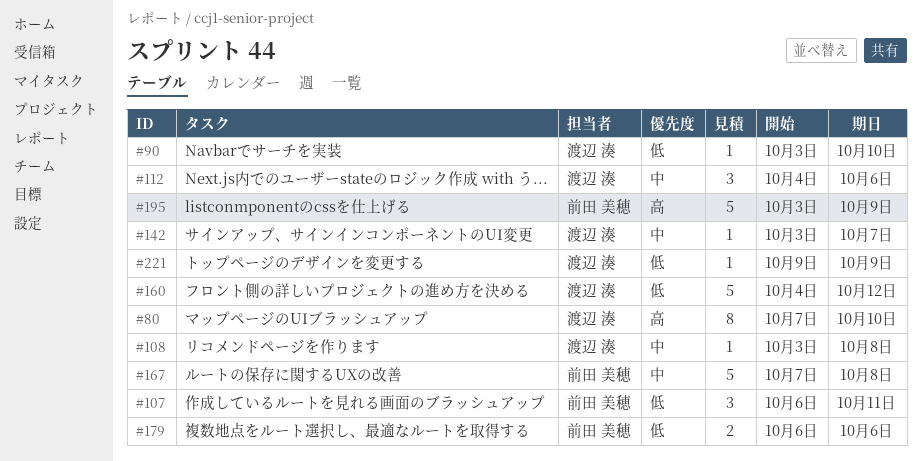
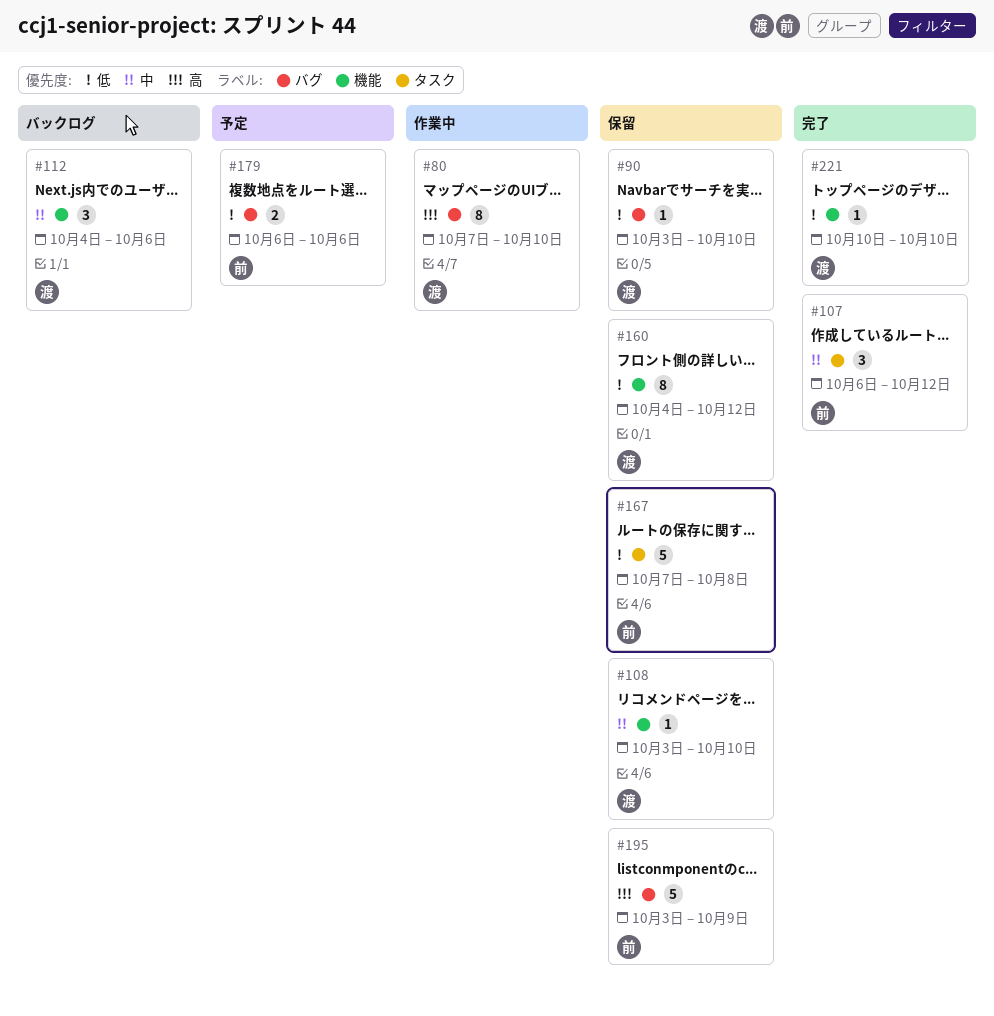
#107, priority: 低 -> 中
#107, due: Oct 11 -> Oct 12
#108, due: Oct 8 -> Oct 10
#142: present -> none
#160, estimate: 5 -> 8
#167, priority: 中 -> 低
#221, start: Oct 9 -> Oct 10
#221, due: Oct 9 -> Oct 10

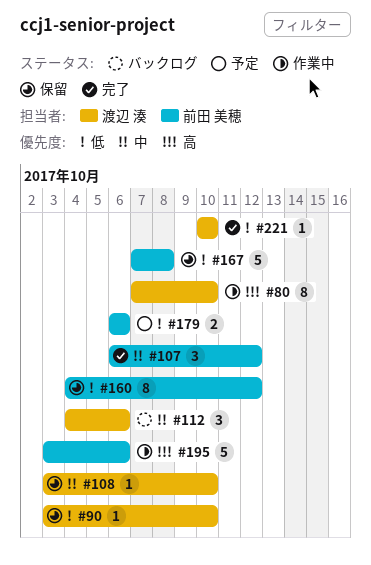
#160, owner: 渡辺 湊 -> 前田 美穂
#195, status: 保留 -> 作業中
#195, due: Oct 9 -> Oct 6

